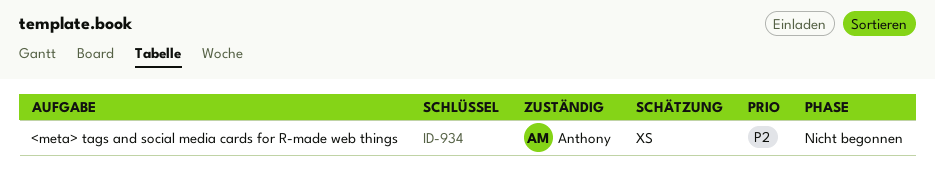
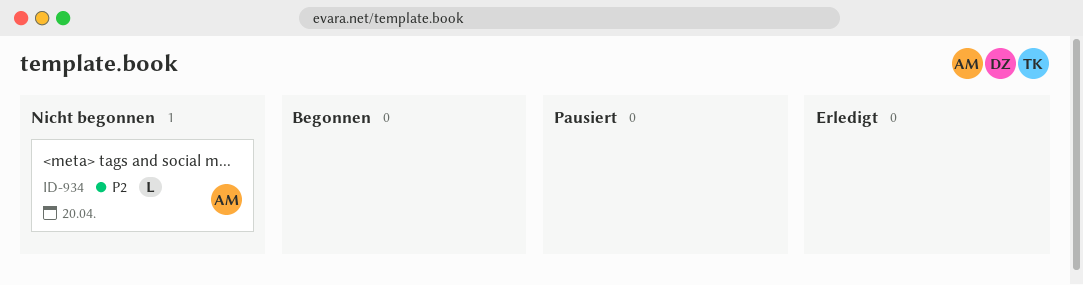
ID-934, estimate: XS -> L

